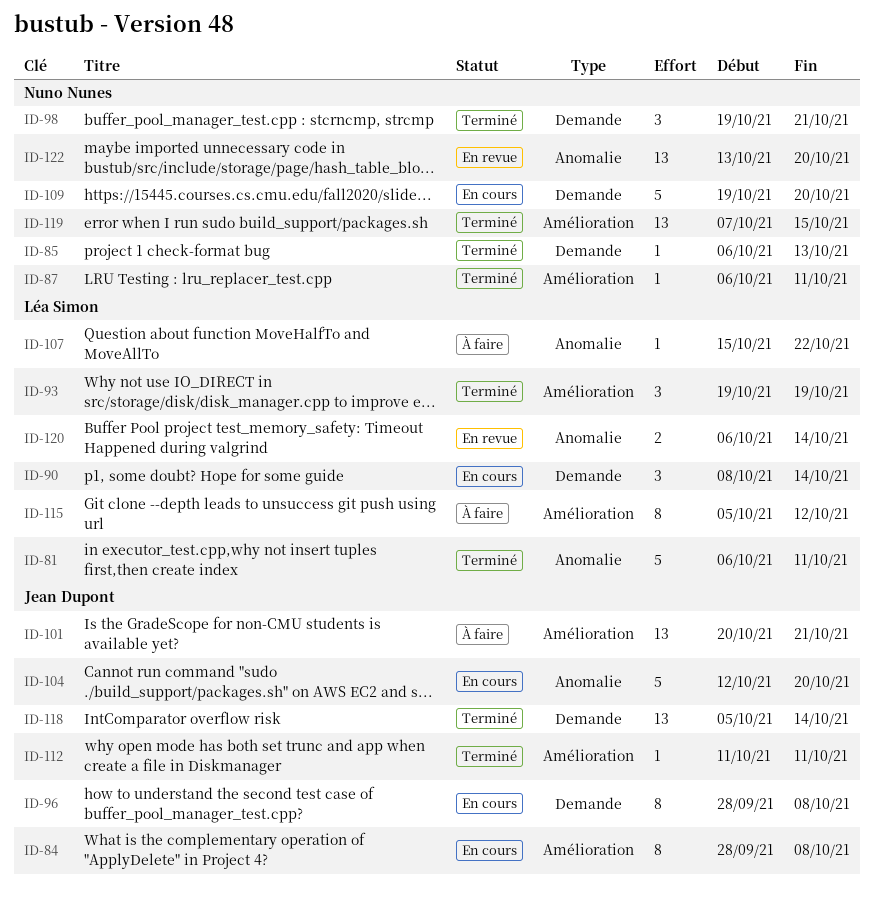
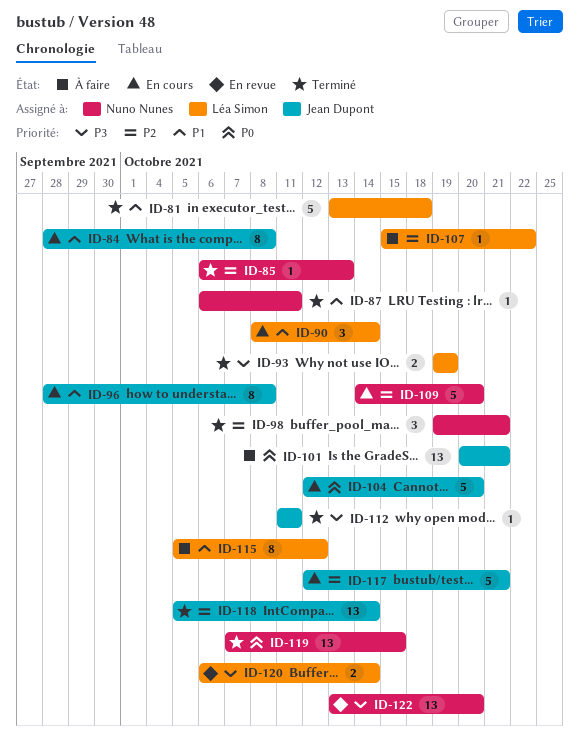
ID-81, start: Oct 6 -> Oct 13
ID-81, due: Oct 11 -> Oct 18
ID-93, estimate: 3 -> 2
ID-109, start: Oct 19 -> Oct 14
ID-117: none -> present

